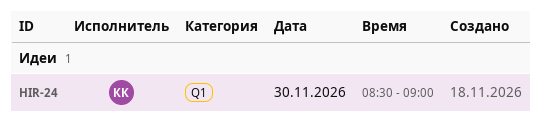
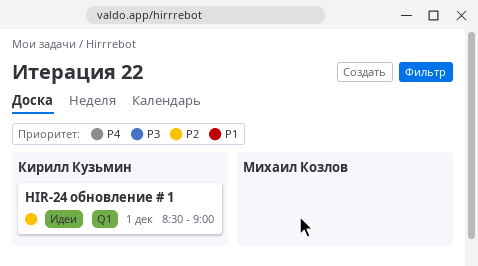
HIR-24, day: Nov 30 -> Dec 1

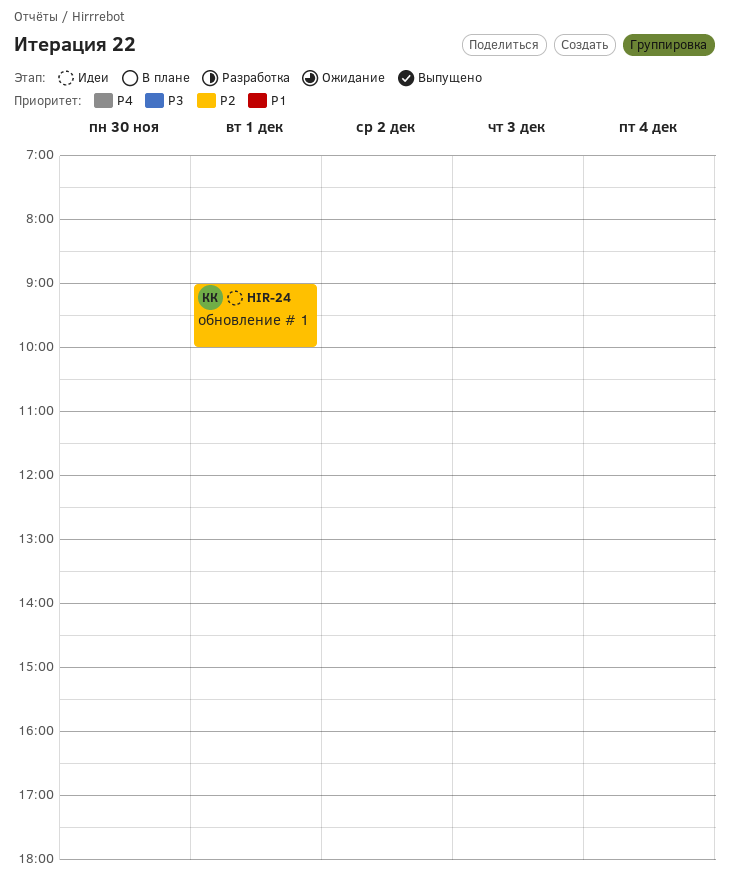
HIR-24, begins: 08:30 -> 09:00
HIR-24, ends: 09:00 -> 10:00

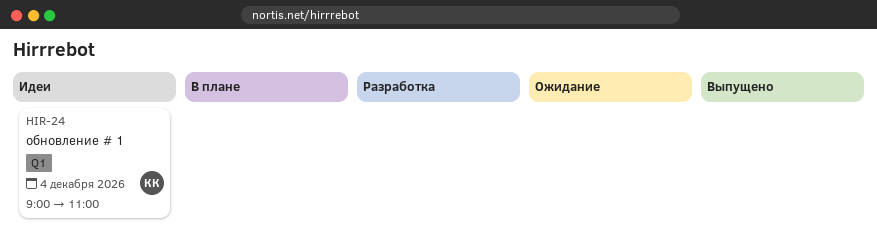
HIR-24, day: Dec 1 -> Dec 4
HIR-24, ends: 10:00 -> 11:00

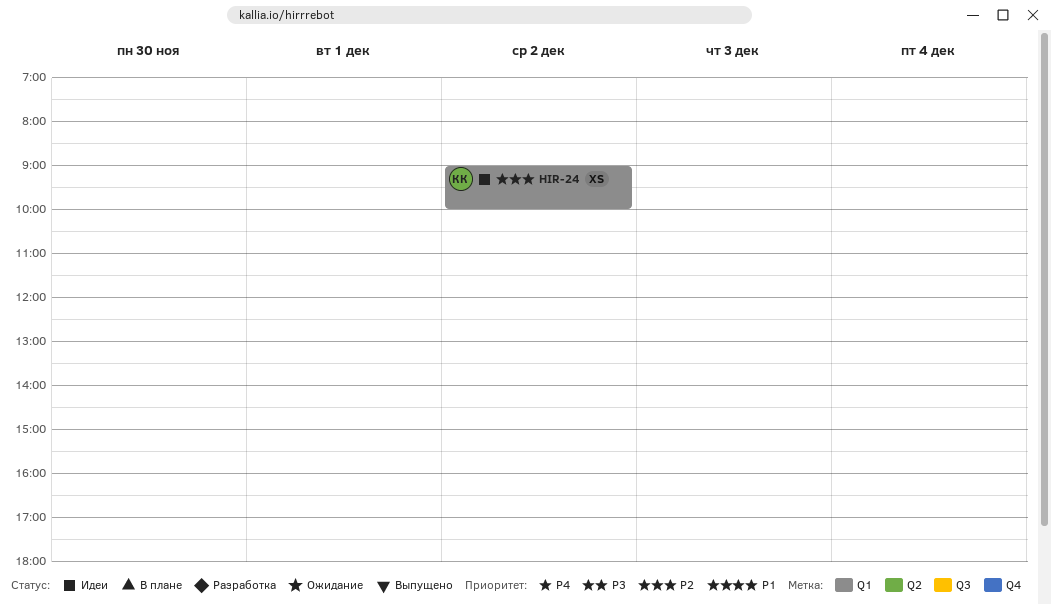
HIR-24, day: Dec 4 -> Dec 2
HIR-24, ends: 11:00 -> 10:00

